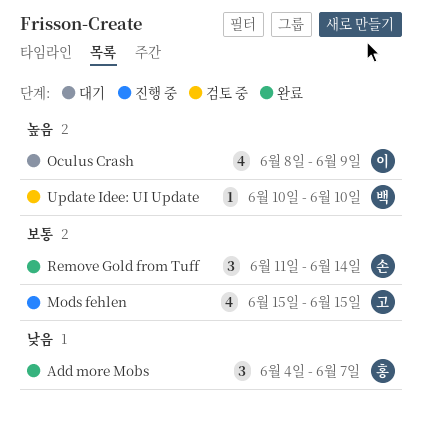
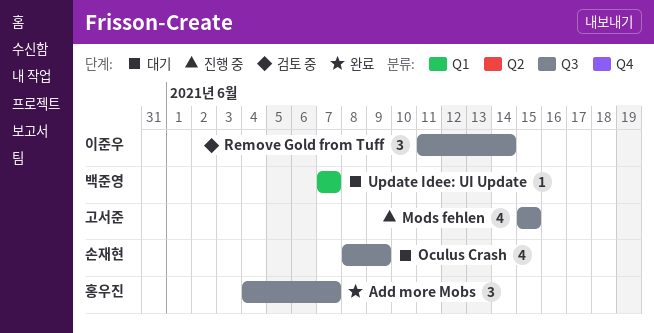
Oculus Crash, owner: 이준우 -> 손재현
Remove Gold from Tuff, status: 완료 -> 검토 중
Remove Gold from Tuff, owner: 손재현 -> 이준우
Update Idee: UI Update, status: 검토 중 -> 대기
Update Idee: UI Update, start: Jun 10 -> Jun 7
Update Idee: UI Update, due: Jun 10 -> Jun 7

